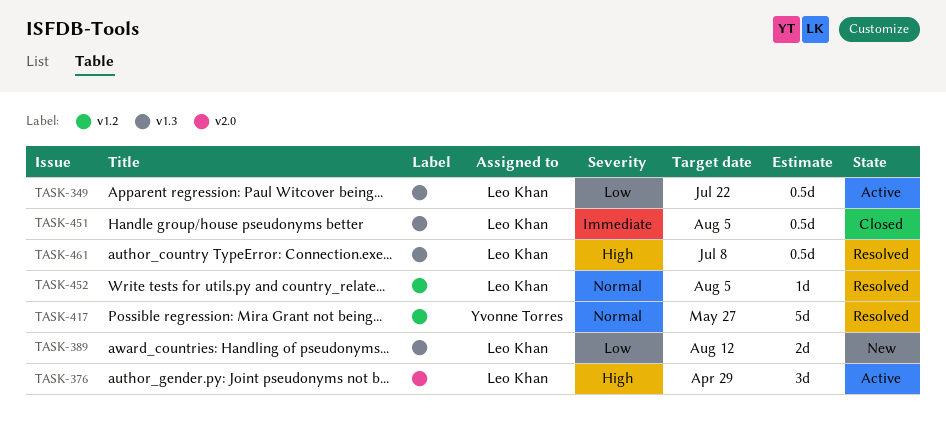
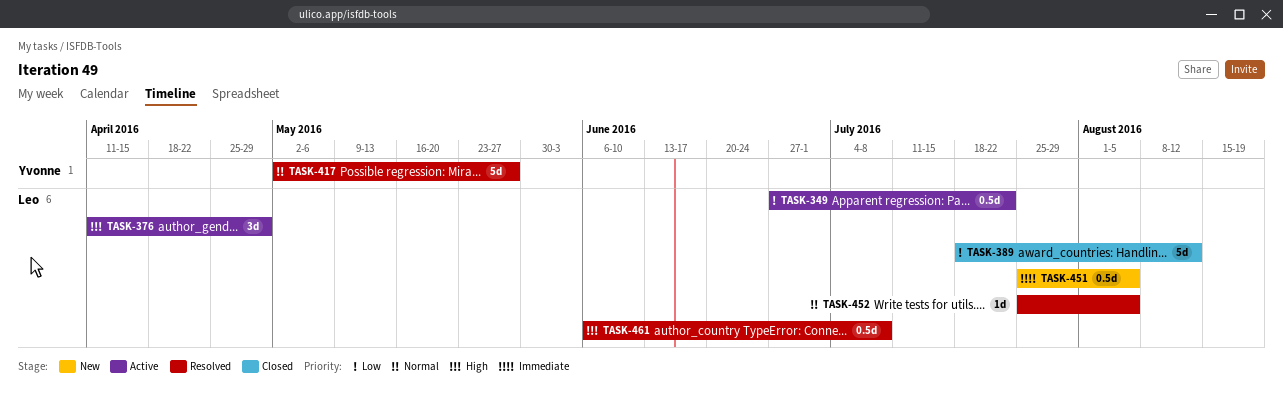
TASK-389, status: New -> Closed
TASK-389, estimate: 2d -> 5d
TASK-451, status: Closed -> New

